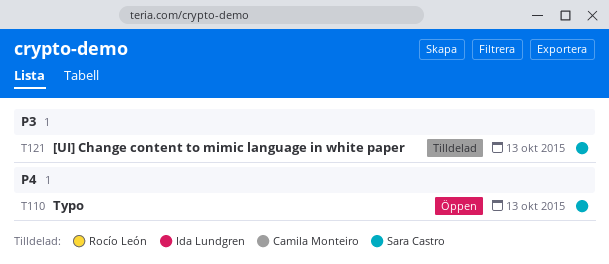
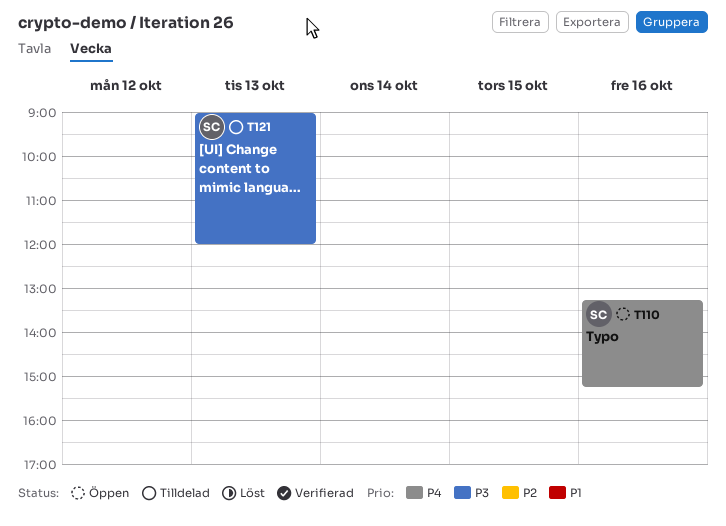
T110, day: Oct 13 -> Oct 16

